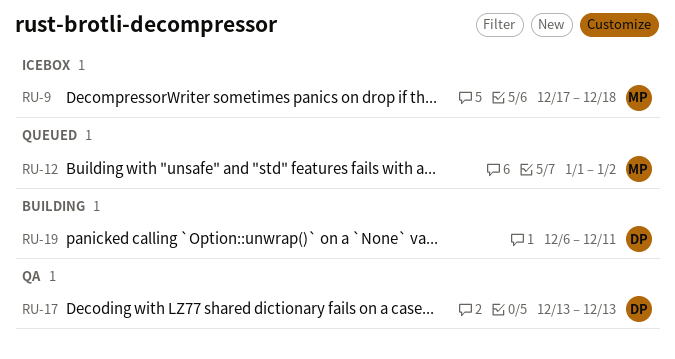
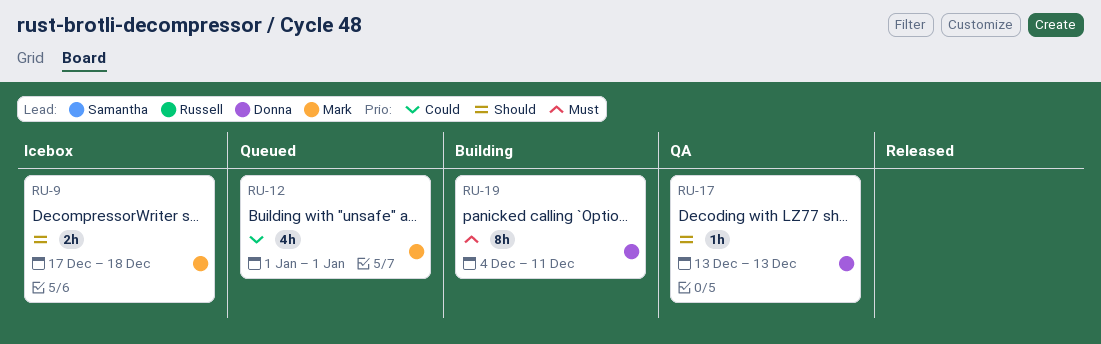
RU-12, due: Jan 2 -> Jan 1
RU-19, start: Dec 6 -> Dec 4

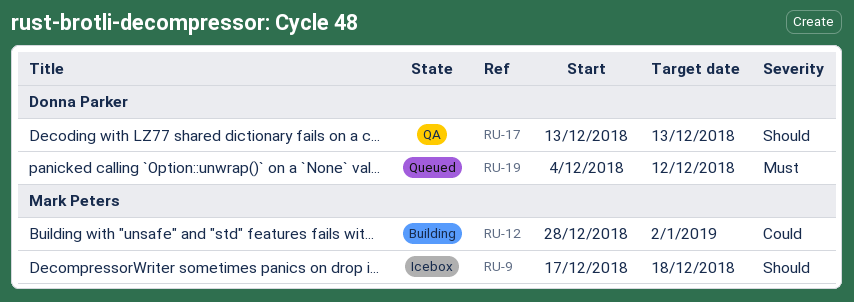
RU-12, status: Queued -> Building
RU-12, start: Jan 1 -> Dec 28
RU-12, due: Jan 1 -> Jan 2
RU-19, status: Building -> Queued
RU-19, due: Dec 11 -> Dec 12

